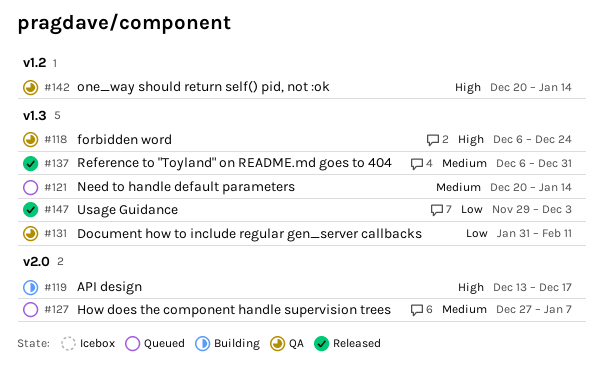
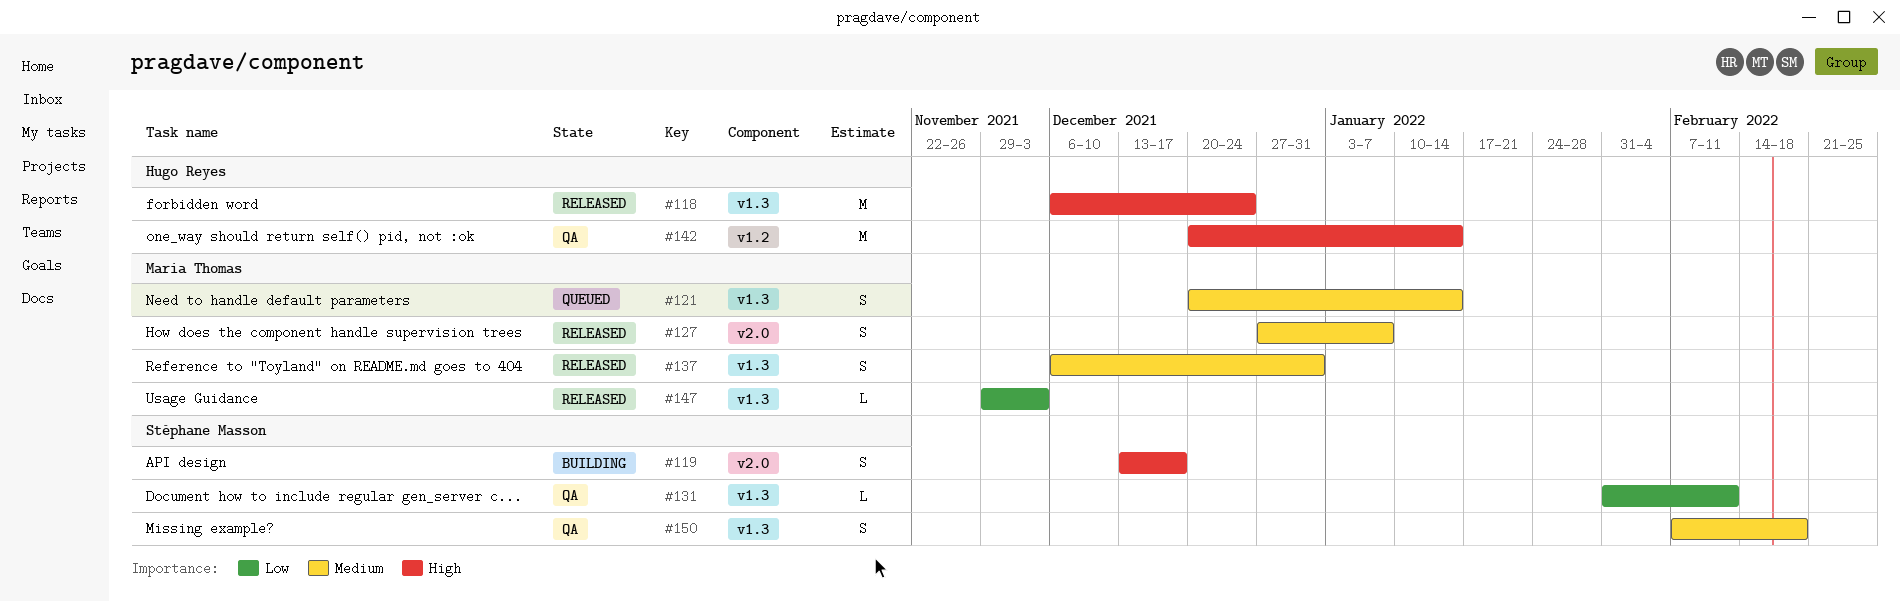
#118, status: QA -> Released
#127, status: Queued -> Released
#150: none -> present

